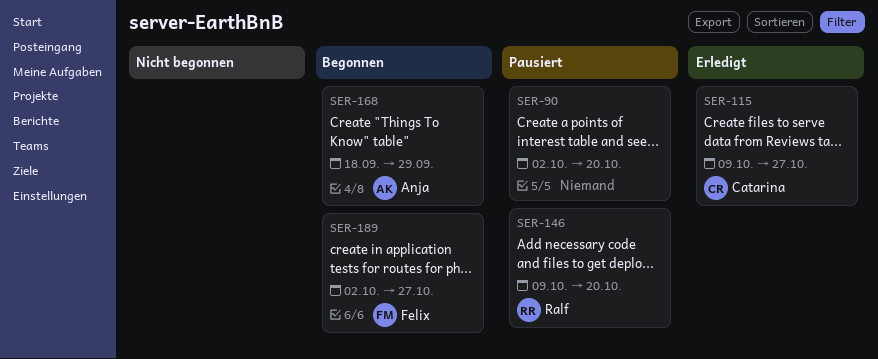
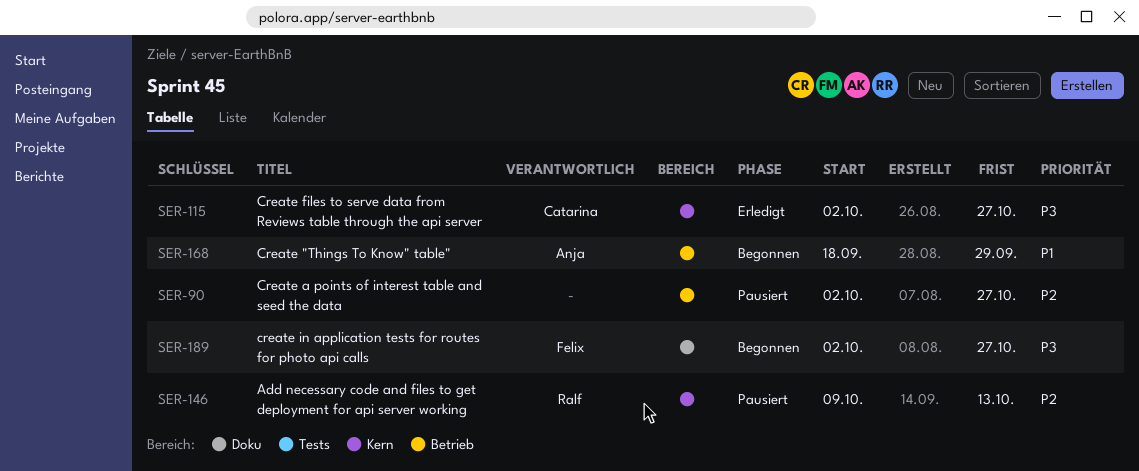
SER-90, due: Oct 20 -> Oct 27
SER-115, start: Oct 9 -> Oct 2
SER-146, due: Oct 20 -> Oct 13

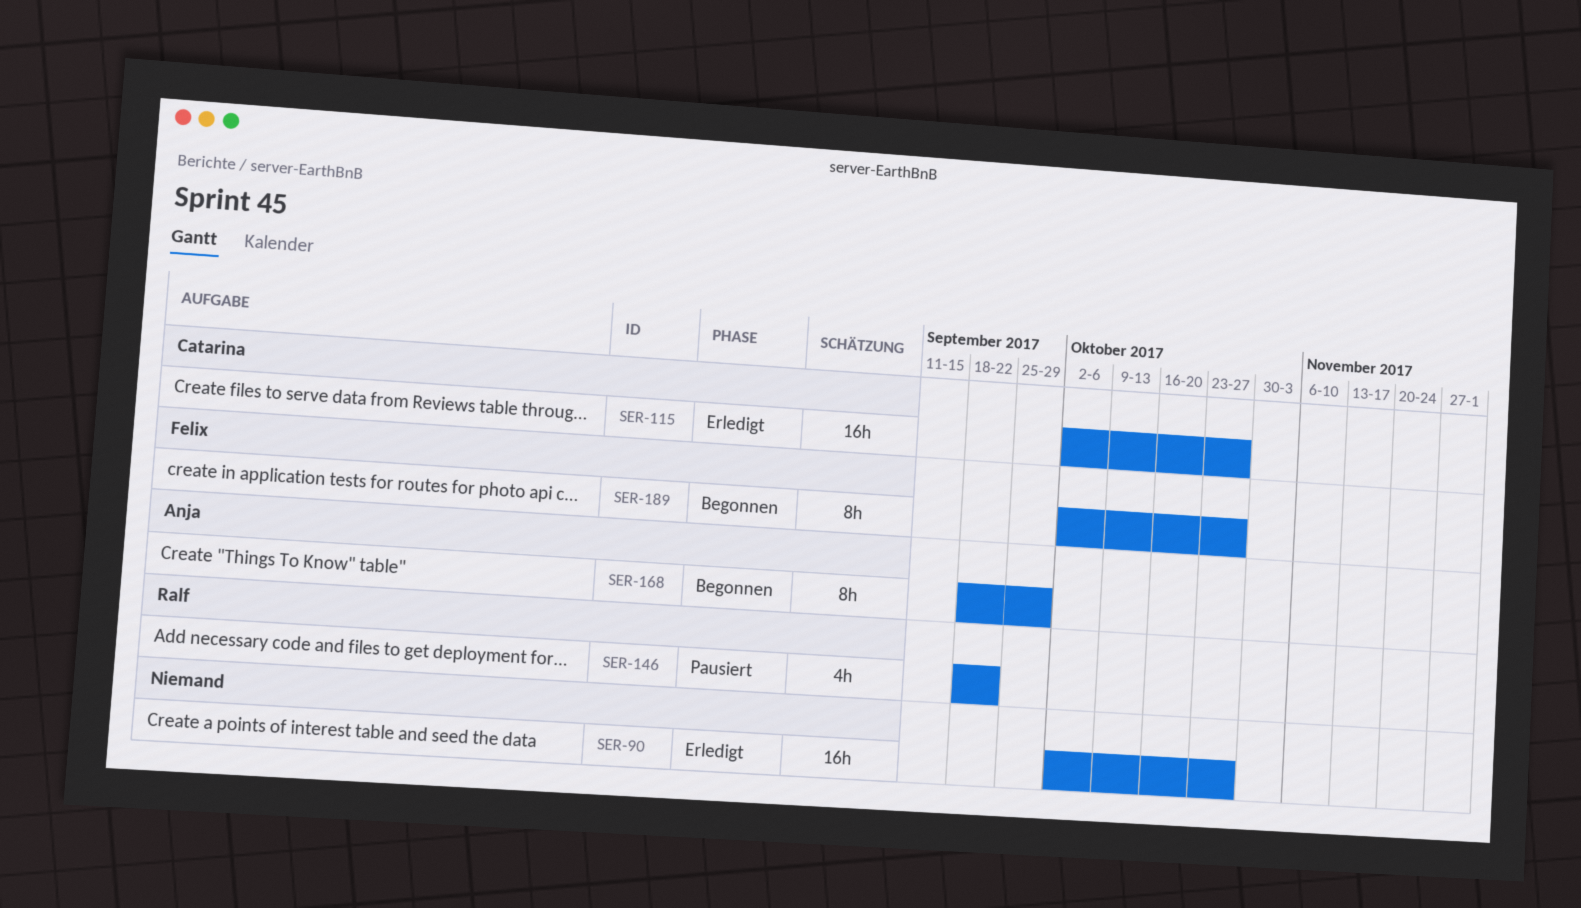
SER-90, status: Pausiert -> Erledigt
SER-146, start: Oct 9 -> Sep 18
SER-146, due: Oct 13 -> Sep 22

